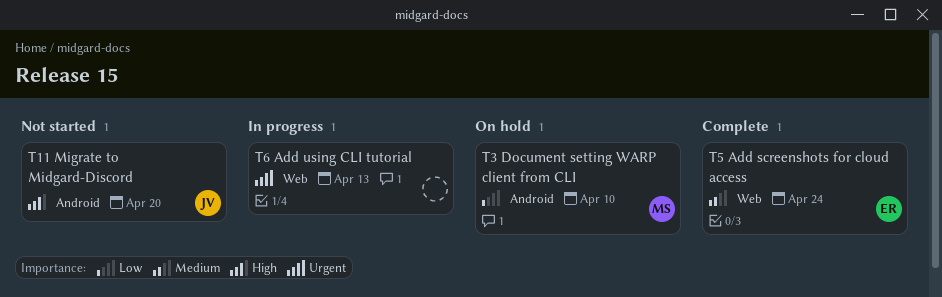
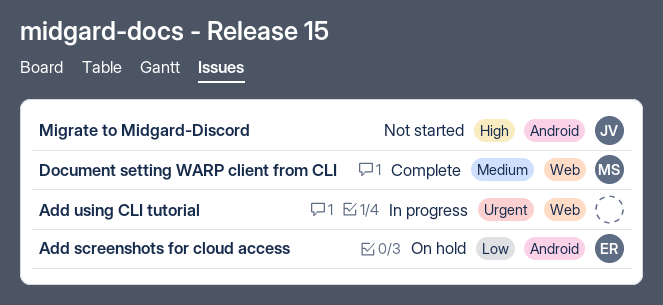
Add screenshots for cloud access, status: Complete -> On hold
Add screenshots for cloud access, priority: Medium -> Low
Add screenshots for cloud access, label: Web -> Android
Document setting WARP client from CLI, status: On hold -> Complete
Document setting WARP client from CLI, priority: Low -> Medium
Document setting WARP client from CLI, label: Android -> Web

